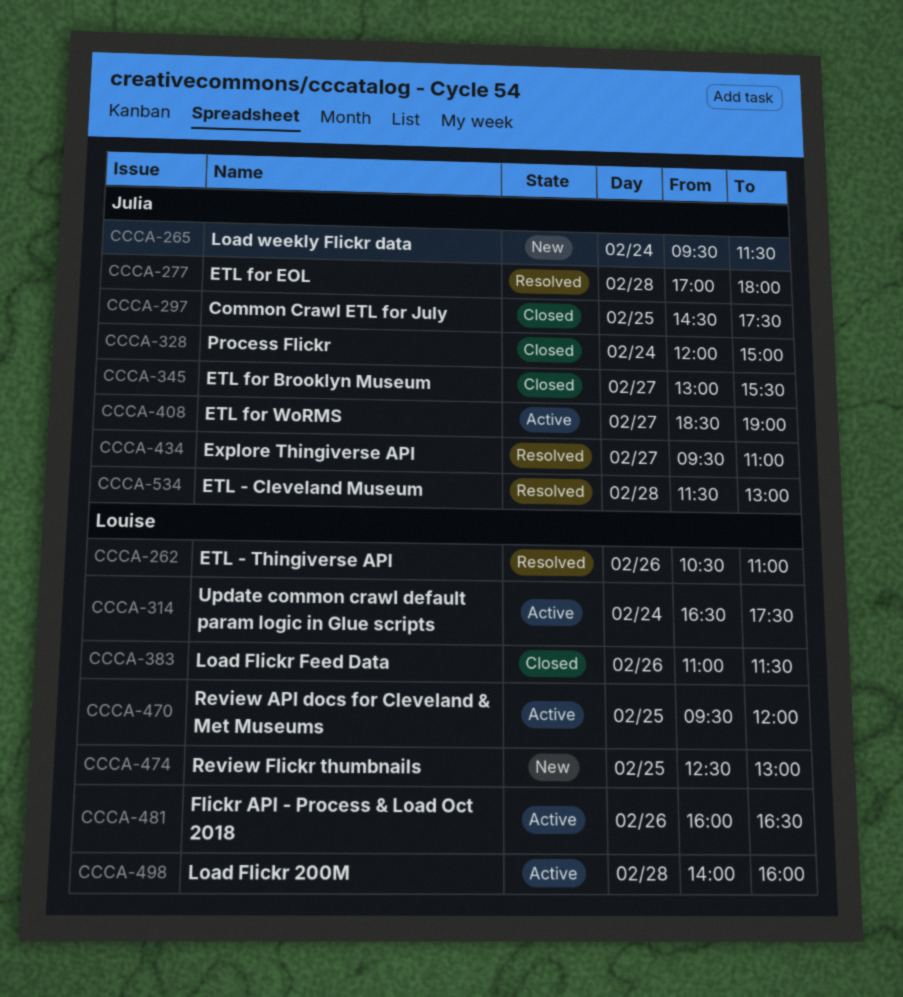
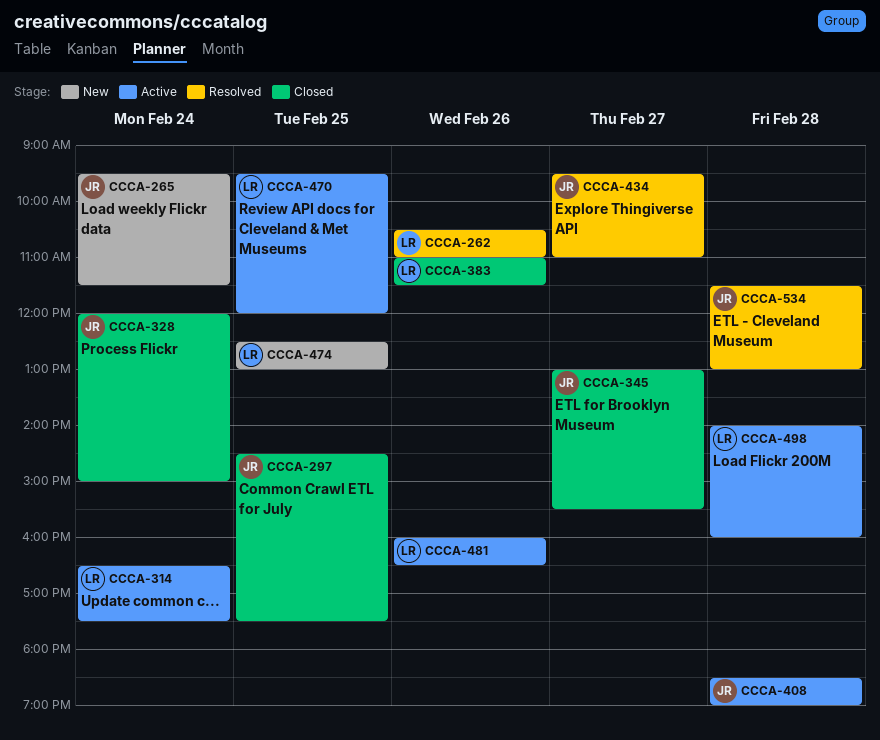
CCCA-277: present -> none
CCCA-408, day: Feb 27 -> Feb 28

